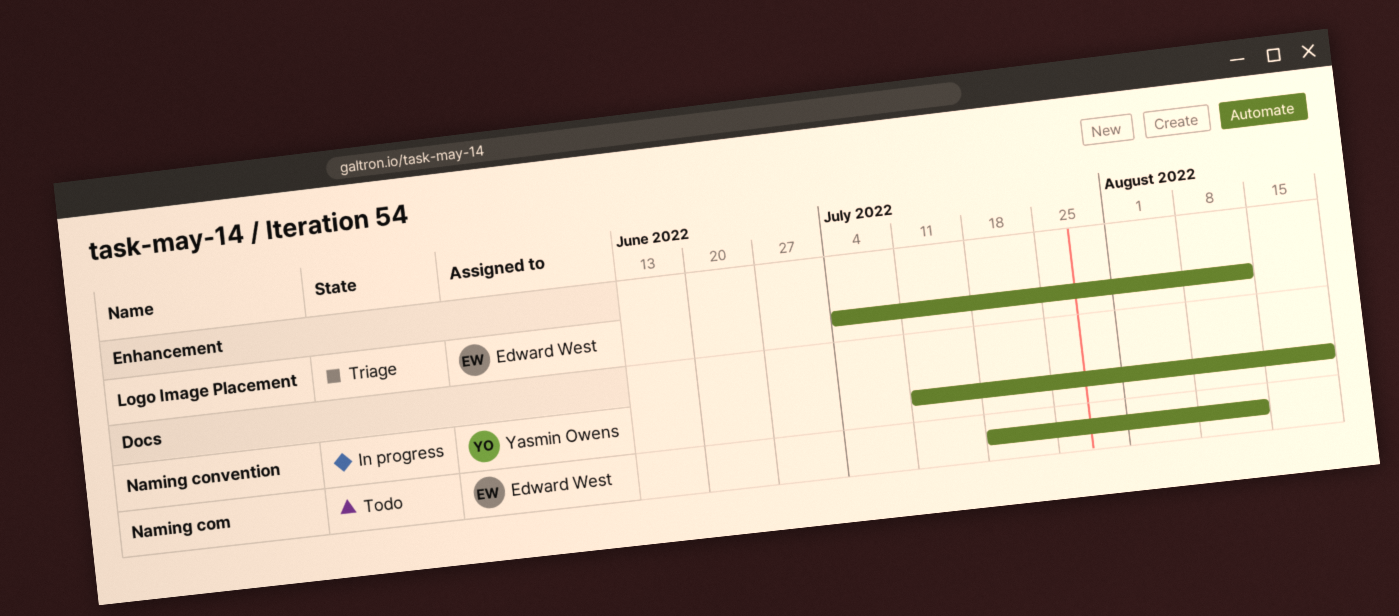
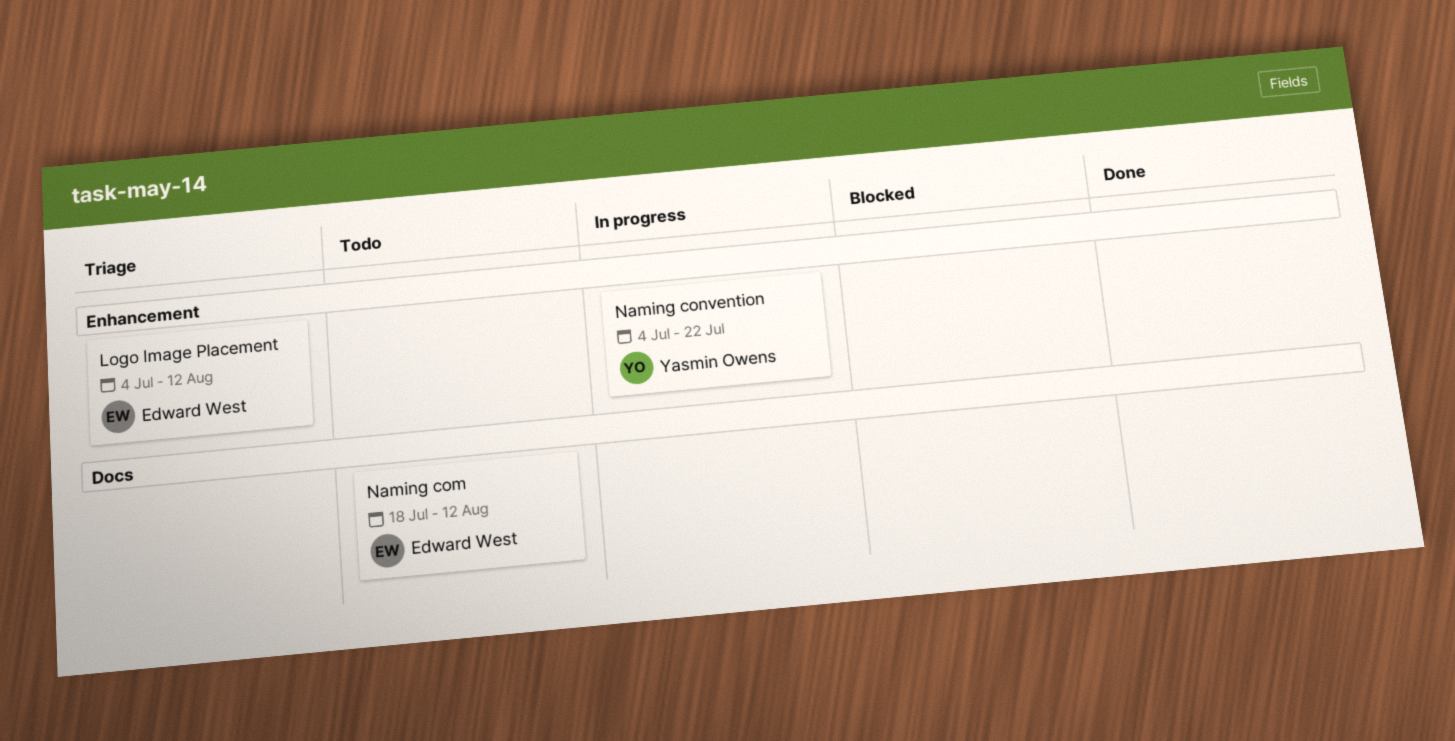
Naming convention, label: Docs -> Enhancement
Naming convention, start: Jul 11 -> Jul 4
Naming convention, due: Aug 19 -> Jul 22

